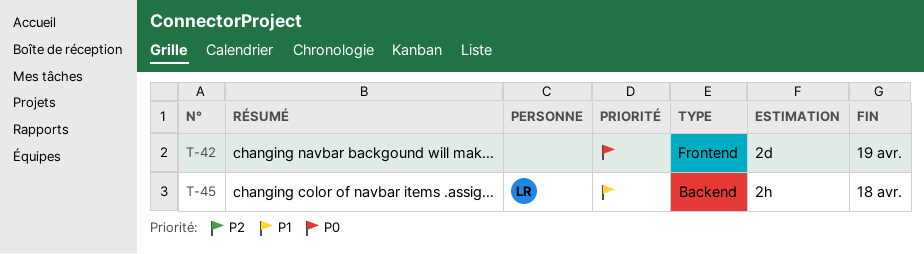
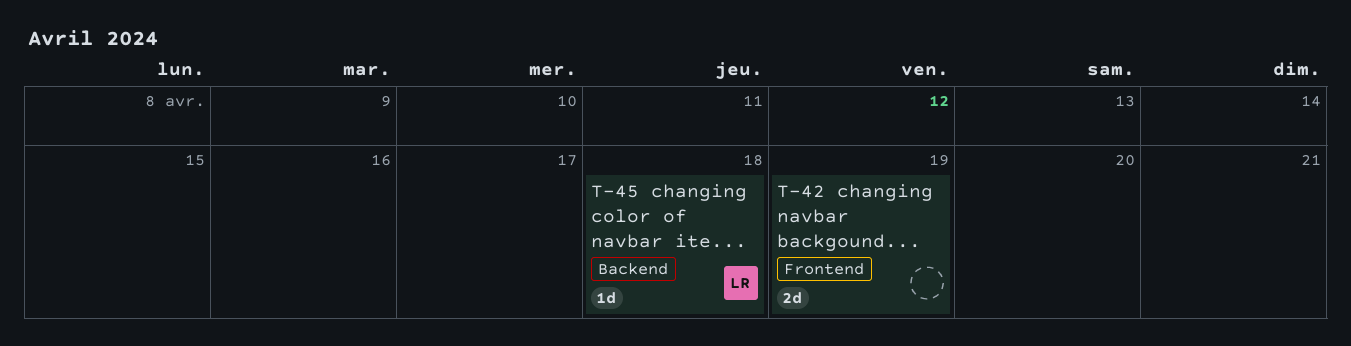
T-45, estimate: 2h -> 1d

